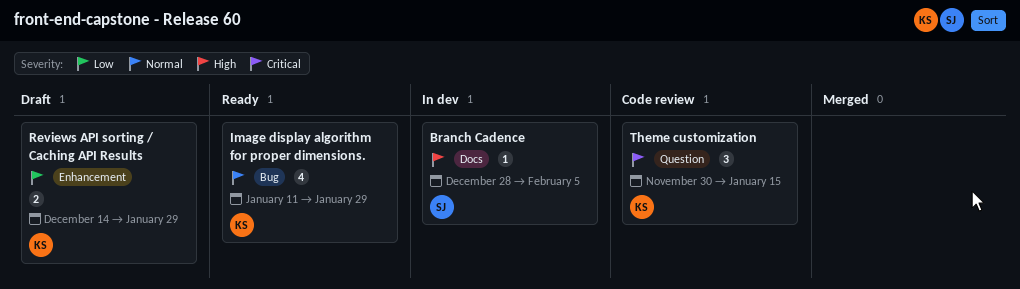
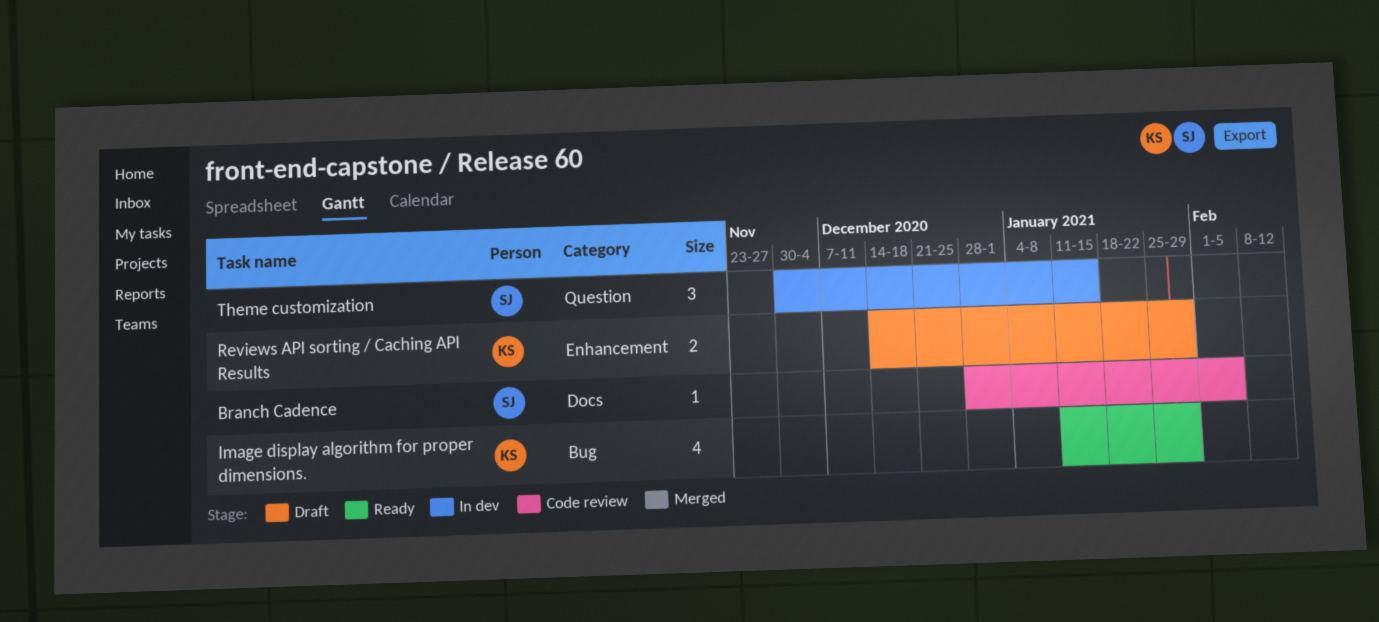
Branch Cadence, status: In dev -> Code review
Theme customization, status: Code review -> In dev
Theme customization, owner: KS -> SJ

